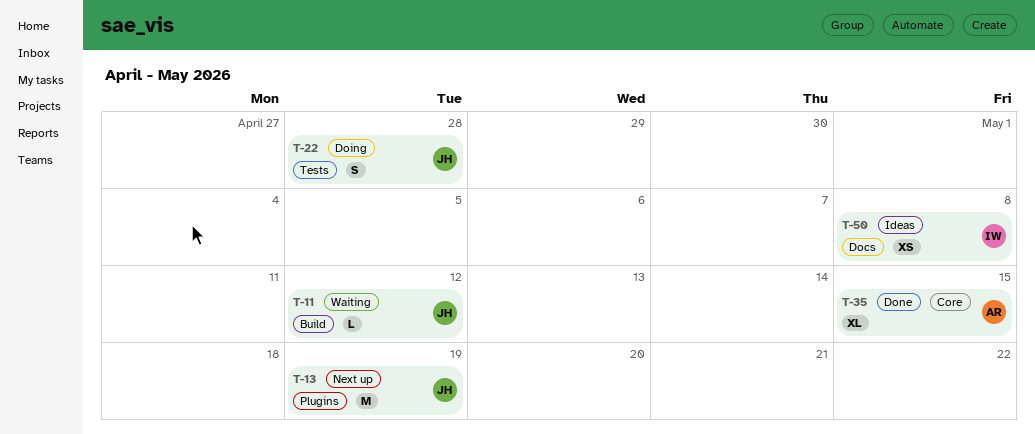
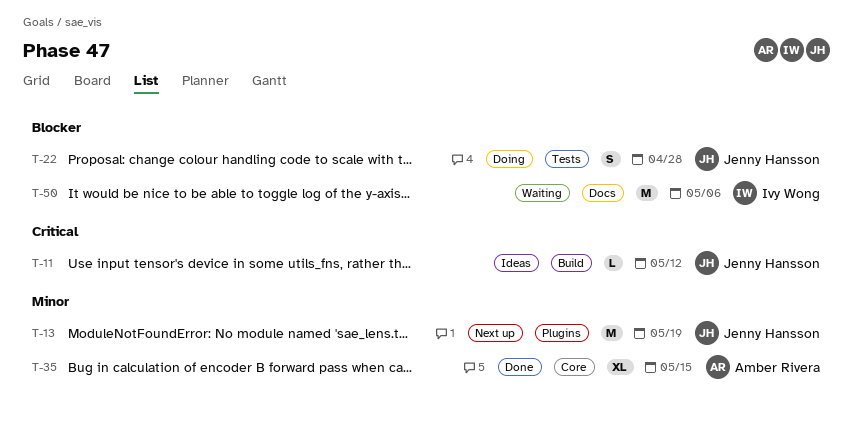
T-11, status: Waiting -> Ideas
T-50, status: Ideas -> Waiting
T-50, estimate: XS -> M
T-50, due: May 8 -> May 6

